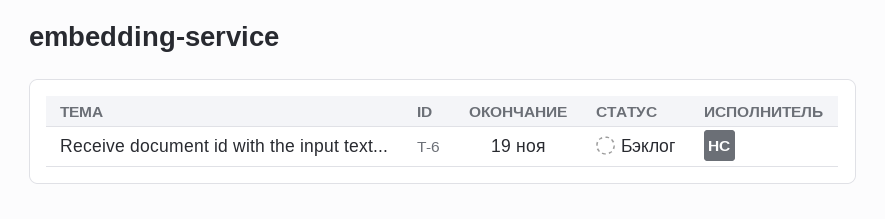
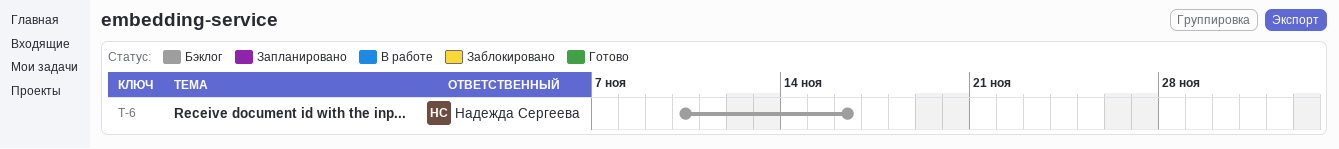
T-6, due: Nov 19 -> Nov 16

